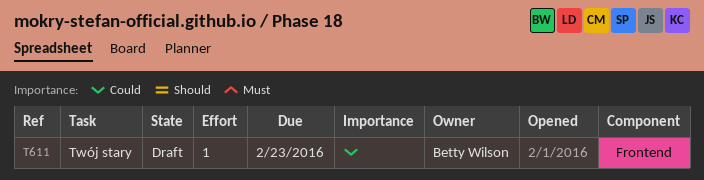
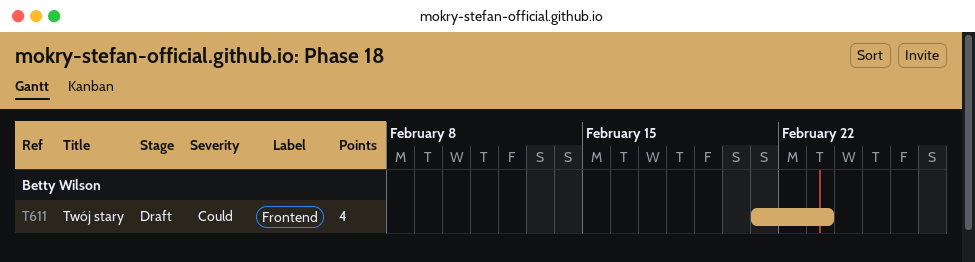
T611, estimate: 1 -> 4

